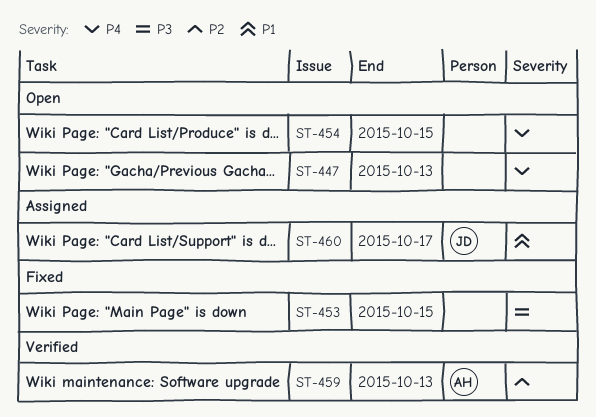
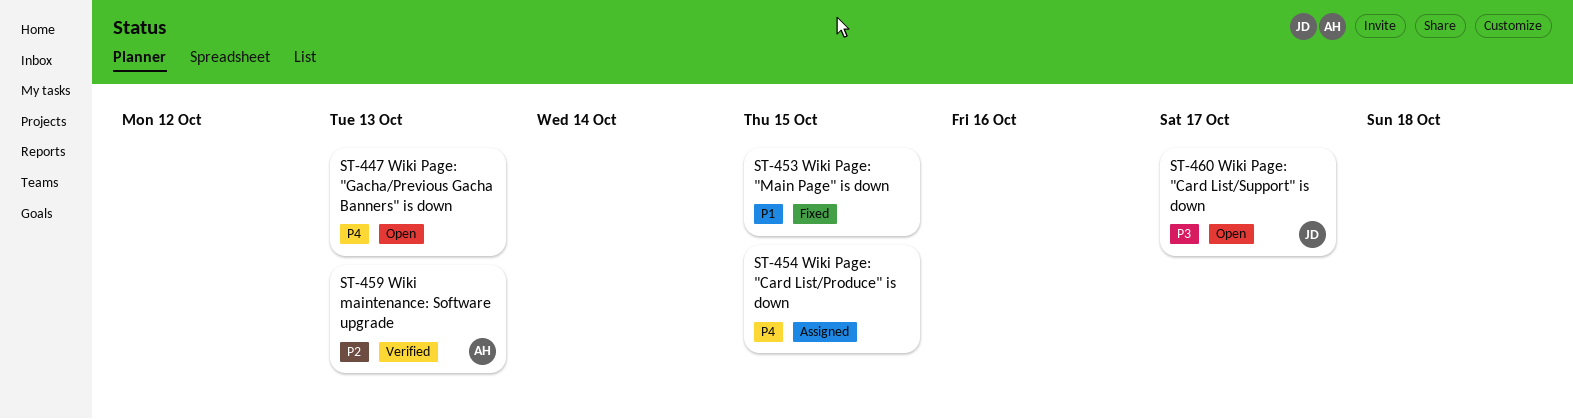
ST-453, priority: P3 -> P1
ST-454, status: Open -> Assigned
ST-460, status: Assigned -> Open
ST-460, priority: P1 -> P3

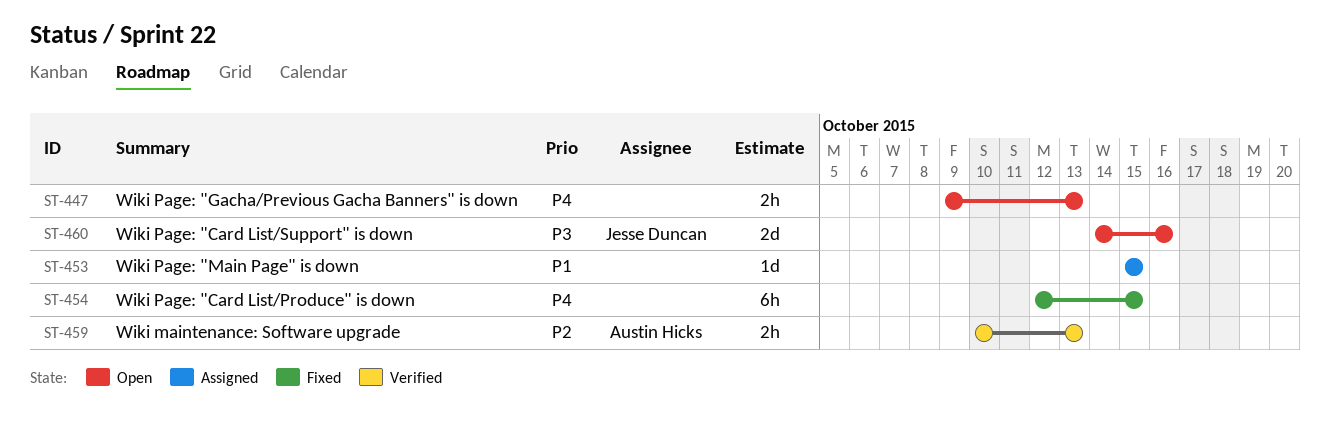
ST-453, status: Fixed -> Assigned
ST-454, status: Assigned -> Fixed
ST-460, due: Oct 17 -> Oct 16

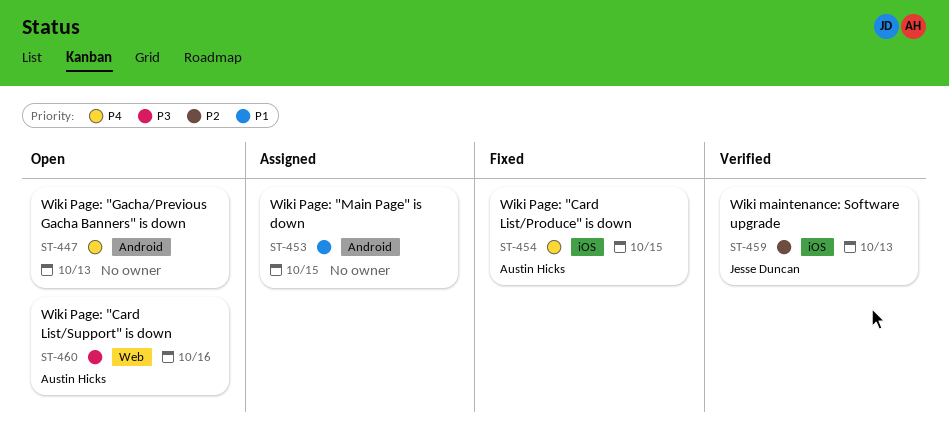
ST-454, owner: none -> Austin Hicks
ST-459, owner: Austin Hicks -> Jesse Duncan
ST-460, owner: Jesse Duncan -> Austin Hicks

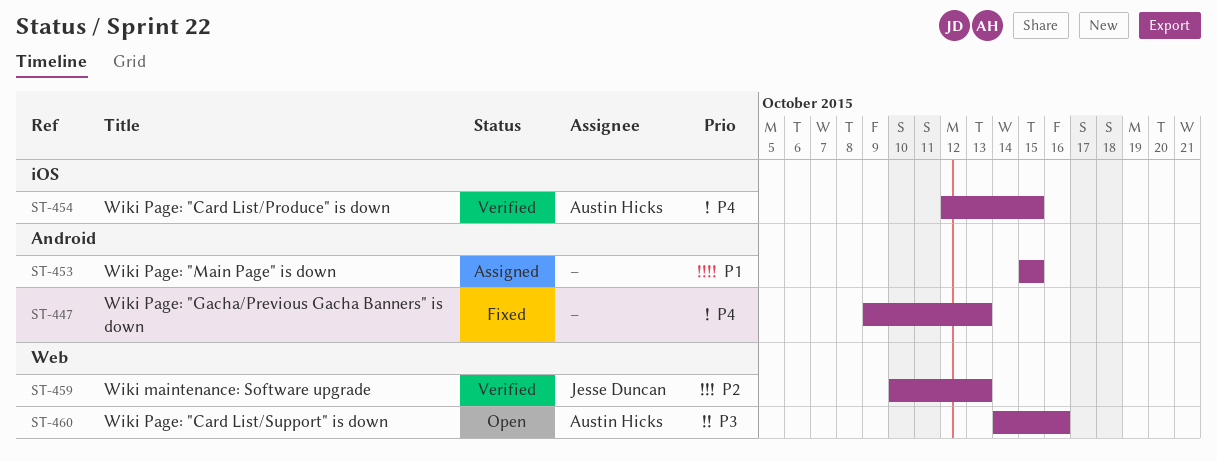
ST-447, status: Open -> Fixed
ST-454, status: Fixed -> Verified
ST-459, label: iOS -> Web

